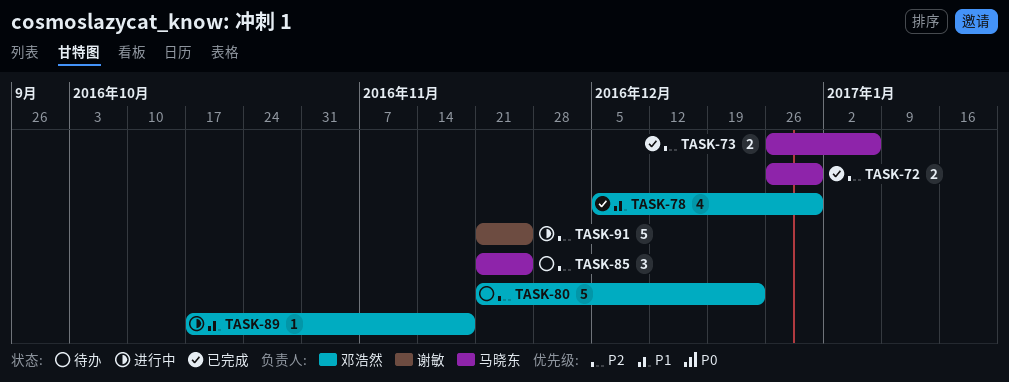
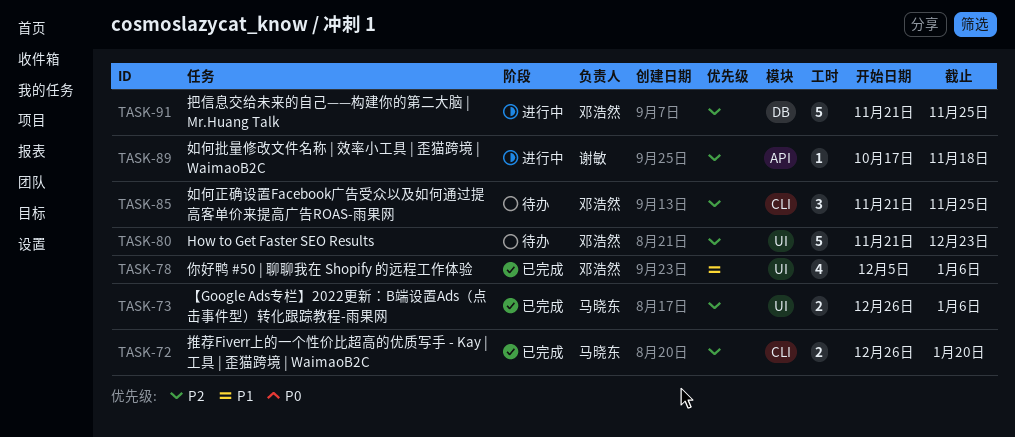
TASK-72, due: Dec 30 -> Jan 20
TASK-78, due: Dec 30 -> Jan 6
TASK-85, owner: 马晓东 -> 邓浩然
TASK-89, owner: 邓浩然 -> 谢敏
TASK-89, priority: P1 -> P2
TASK-91, owner: 谢敏 -> 邓浩然

